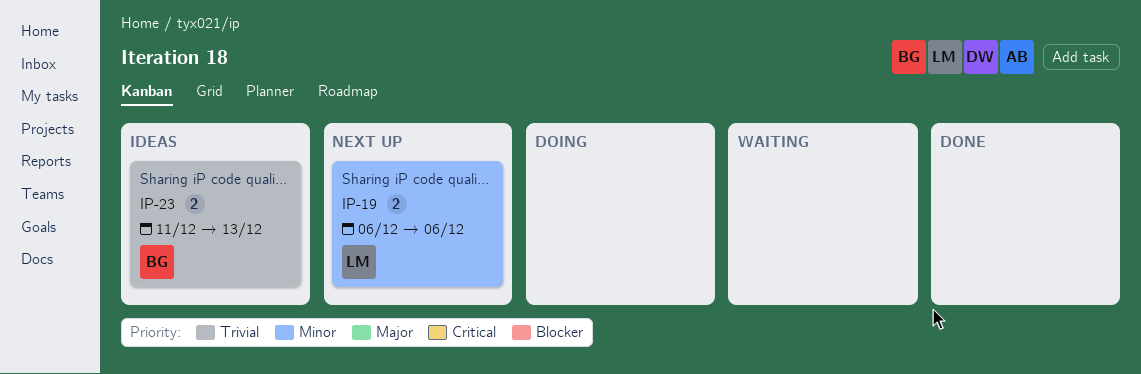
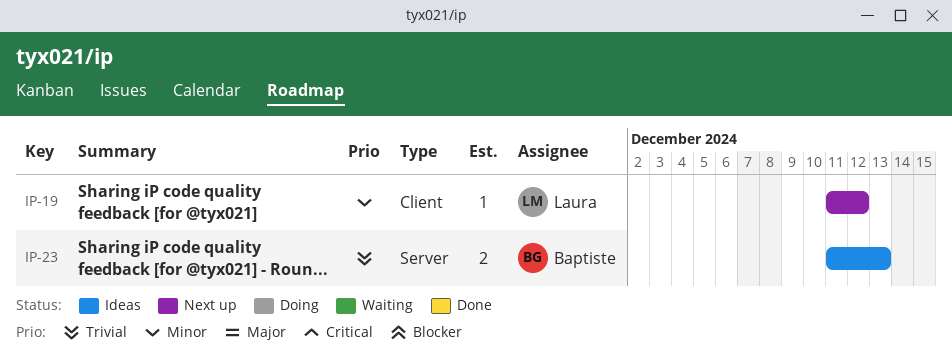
IP-19, estimate: 2 -> 1
IP-19, start: Dec 6 -> Dec 11
IP-19, due: Dec 6 -> Dec 12

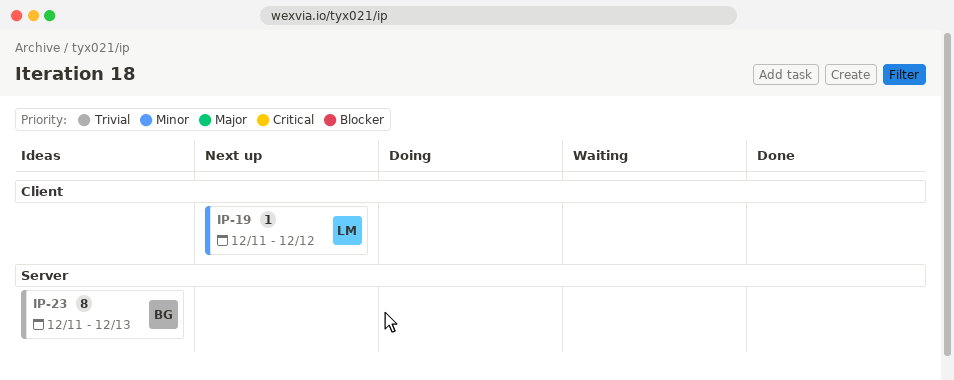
IP-23, estimate: 2 -> 8

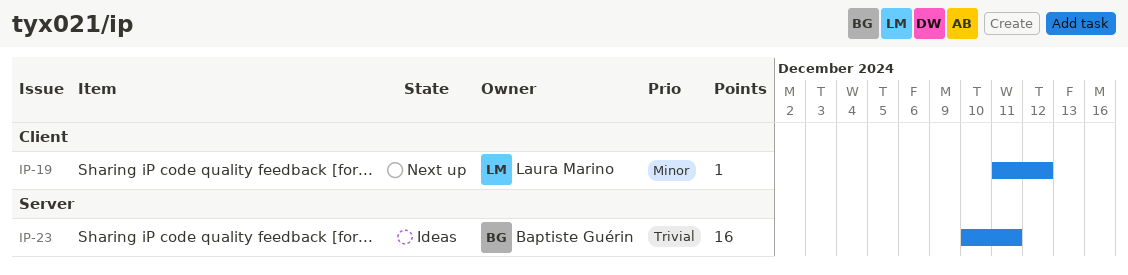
IP-23, estimate: 8 -> 16
IP-23, start: Dec 11 -> Dec 10
IP-23, due: Dec 13 -> Dec 11

